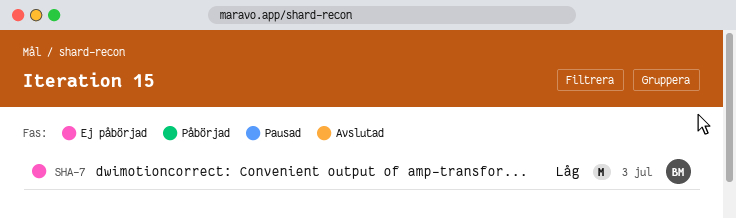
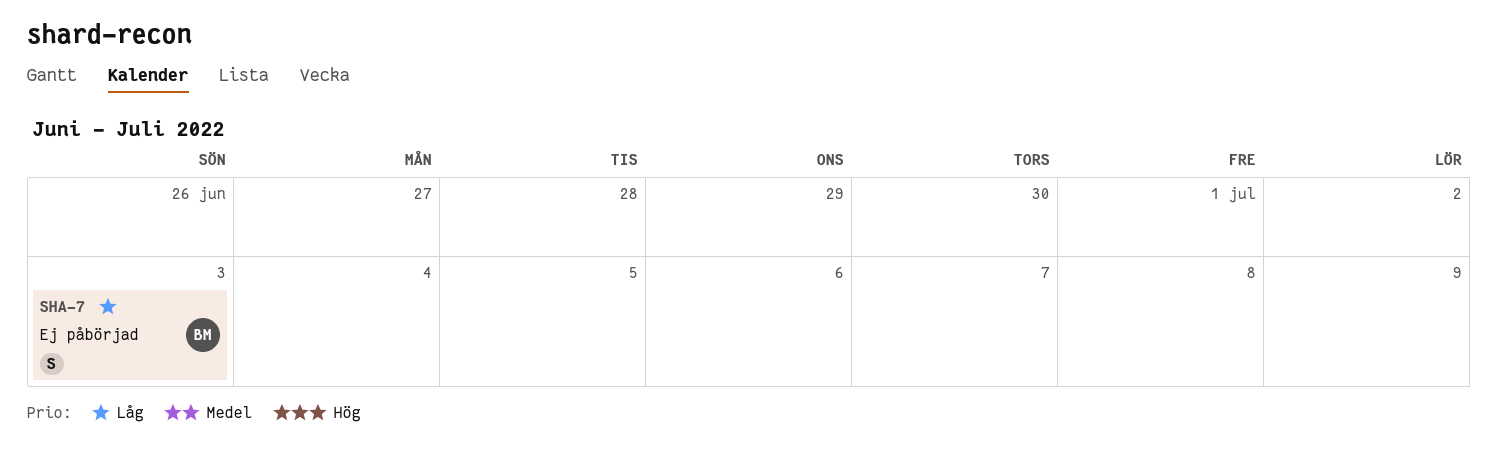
SHA-7, estimate: M -> S

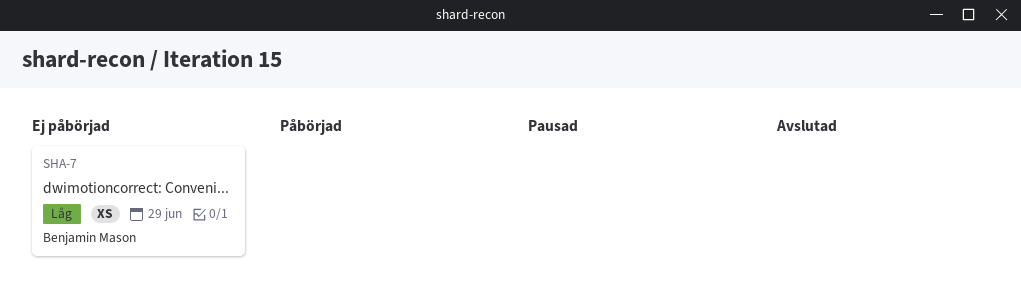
SHA-7, estimate: S -> XS
SHA-7, due: Jul 3 -> Jun 29

